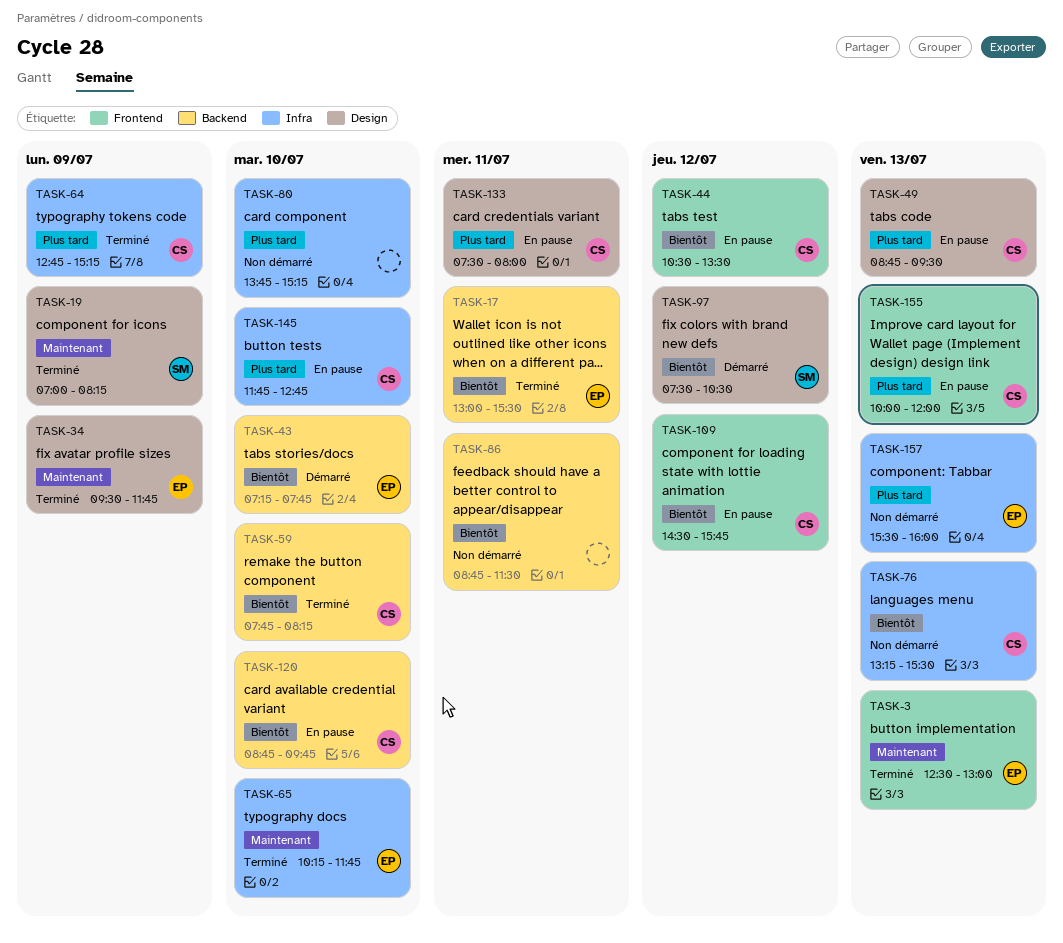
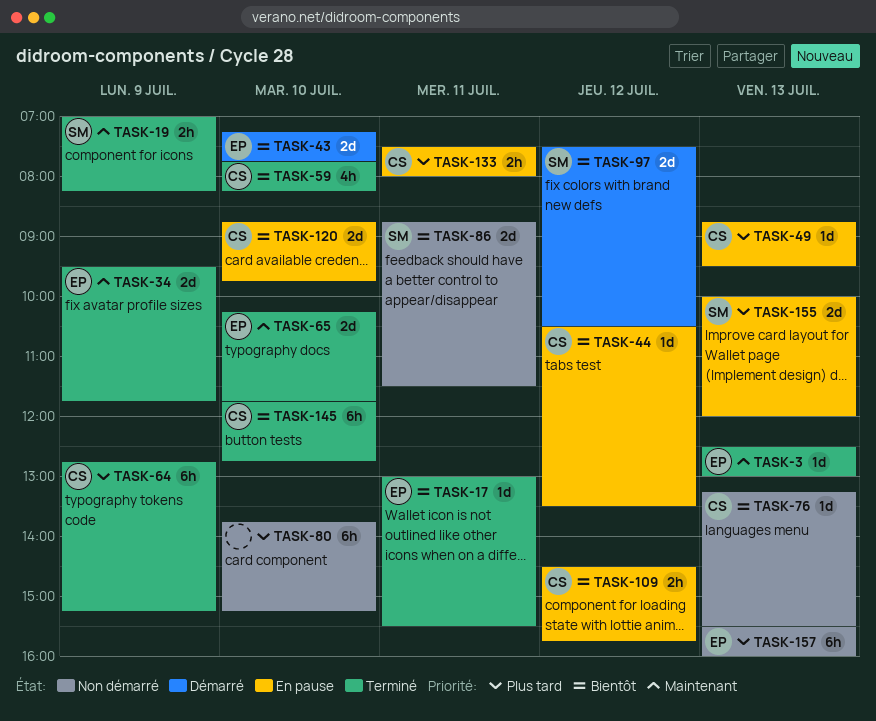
TASK-86, owner: none -> SM
TASK-145, status: En pause -> Terminé
TASK-145, priority: Plus tard -> Bientôt
TASK-155, owner: CS -> SM

